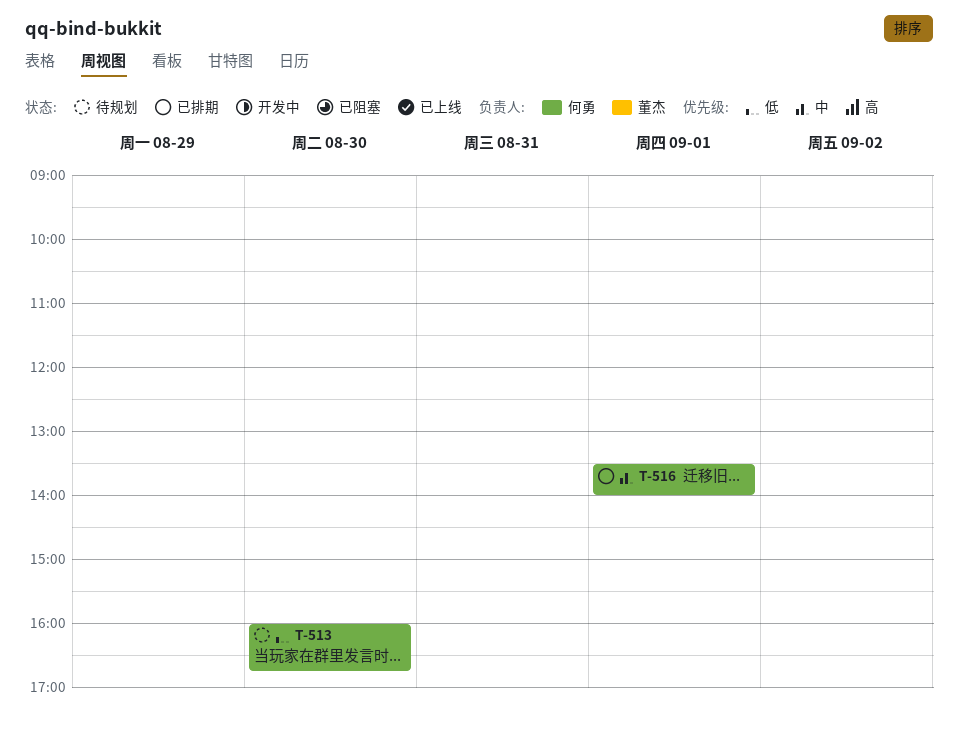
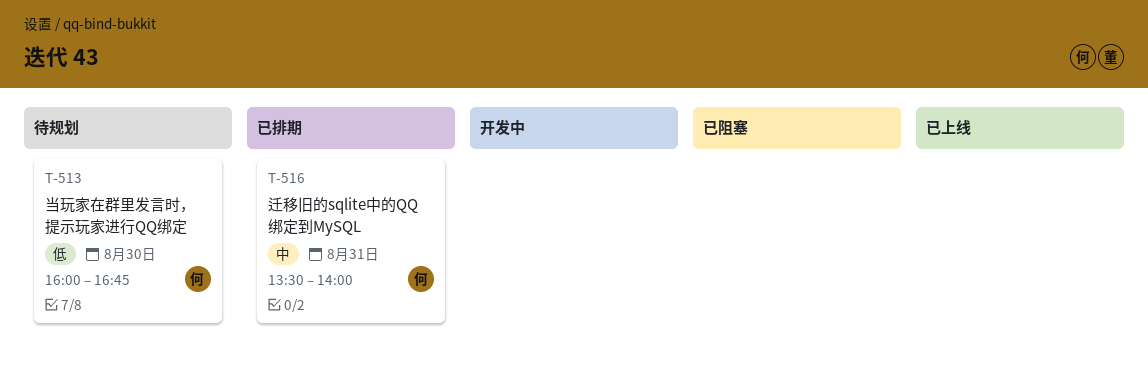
T-516, day: Sep 1 -> Aug 31

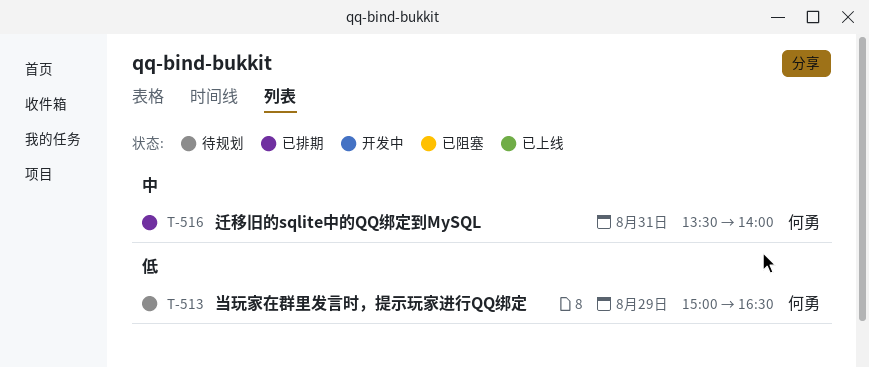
T-513, day: Aug 30 -> Aug 29
T-513, begins: 16:00 -> 15:00
T-513, ends: 16:45 -> 16:30

